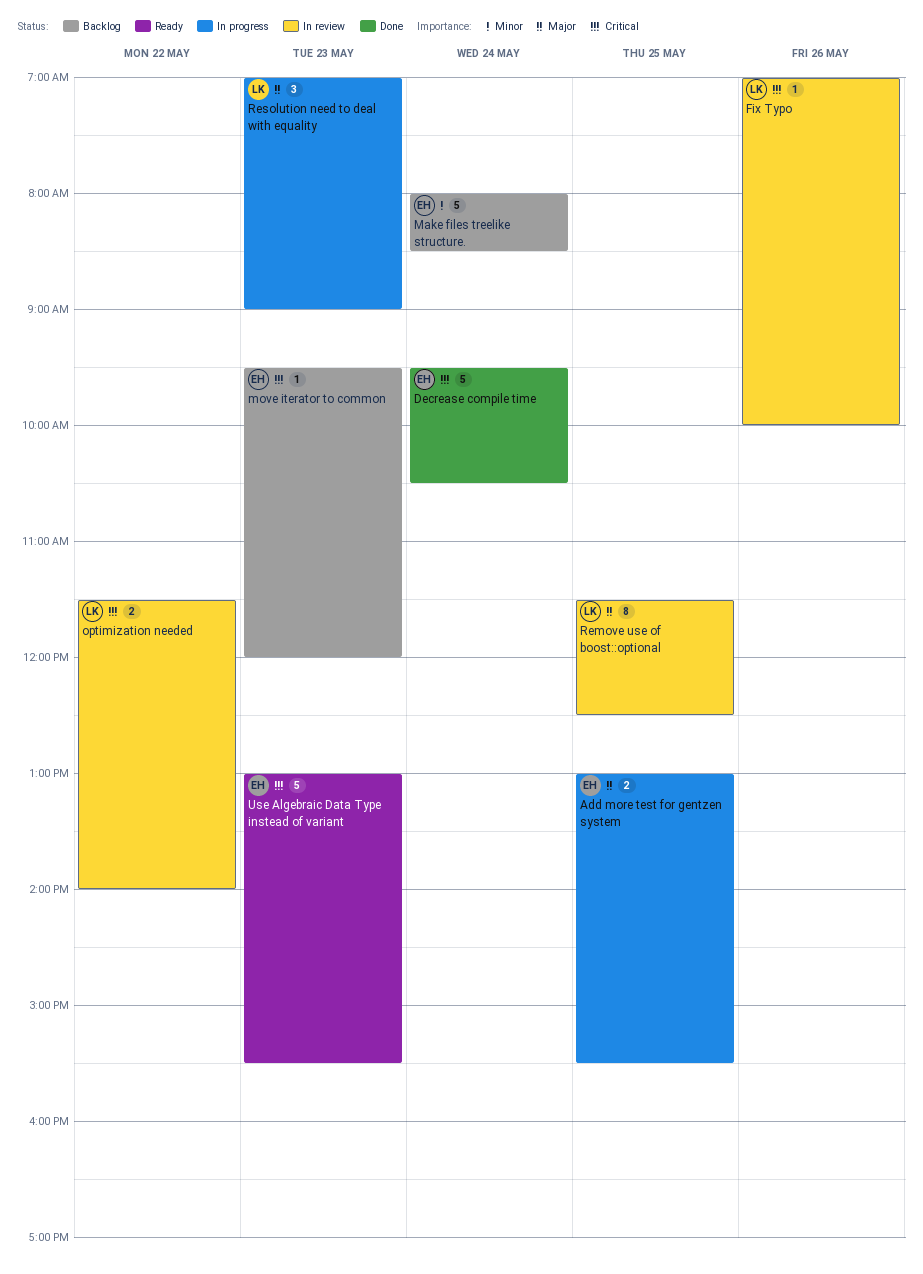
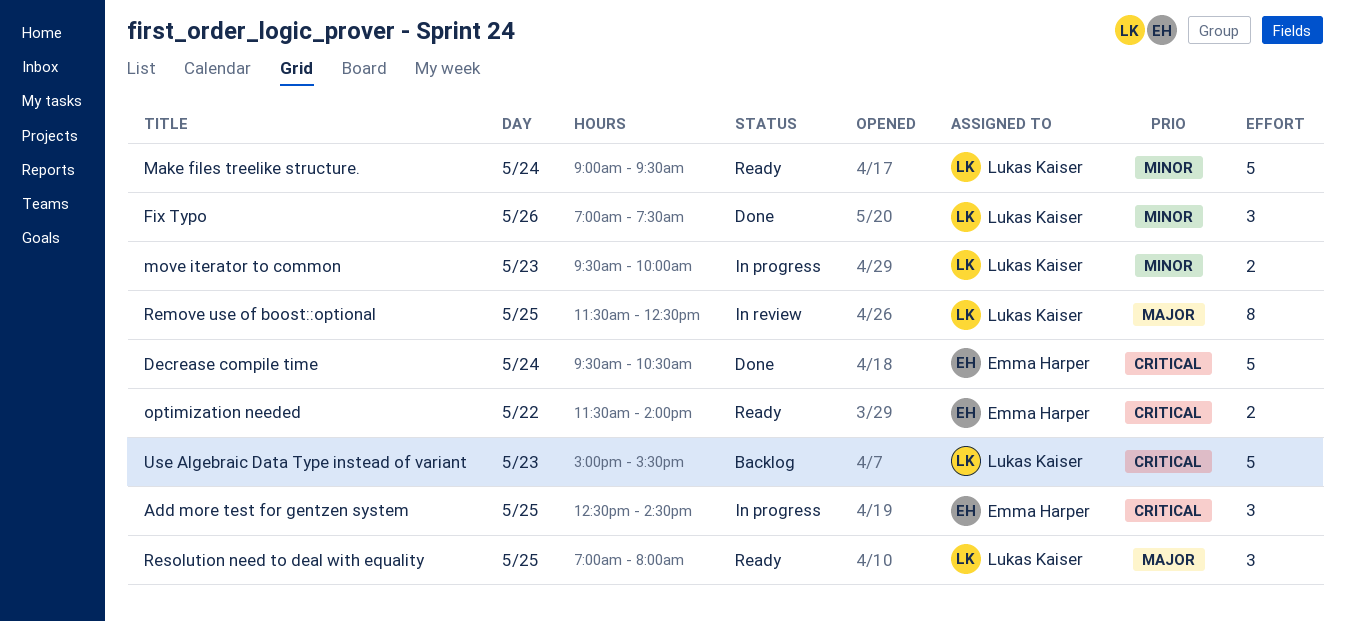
Add more test for gentzen system, priority: Major -> Critical
Add more test for gentzen system, estimate: 2 -> 3
Add more test for gentzen system, begins: 13:00 -> 12:30
Add more test for gentzen system, ends: 15:30 -> 14:30
Fix Typo, status: In review -> Done
Fix Typo, priority: Critical -> Minor
Fix Typo, estimate: 1 -> 3
Fix Typo, ends: 10:00 -> 07:30
Make files treelike structure., status: Backlog -> Ready
Make files treelike structure., owner: Emma Harper -> Lukas Kaiser
Make files treelike structure., begins: 08:00 -> 09:00
Make files treelike structure., ends: 08:30 -> 09:30
move iterator to common, status: Backlog -> In progress
move iterator to common, owner: Emma Harper -> Lukas Kaiser
move iterator to common, priority: Critical -> Minor
move iterator to common, estimate: 1 -> 2
move iterator to common, ends: 12:00 -> 10:00
optimization needed, status: In review -> Ready
optimization needed, owner: Lukas Kaiser -> Emma Harper
Resolution need to deal with equality, status: In progress -> Ready
Resolution need to deal with equality, day: May 23 -> May 25
Resolution need to deal with equality, ends: 09:00 -> 08:00
Use Algebraic Data Type instead of variant, status: Ready -> Backlog
Use Algebraic Data Type instead of variant, owner: Emma Harper -> Lukas Kaiser
Use Algebraic Data Type instead of variant, begins: 13:00 -> 15:00

